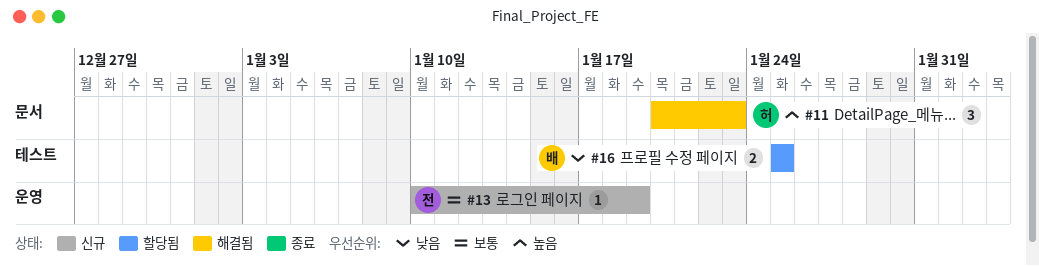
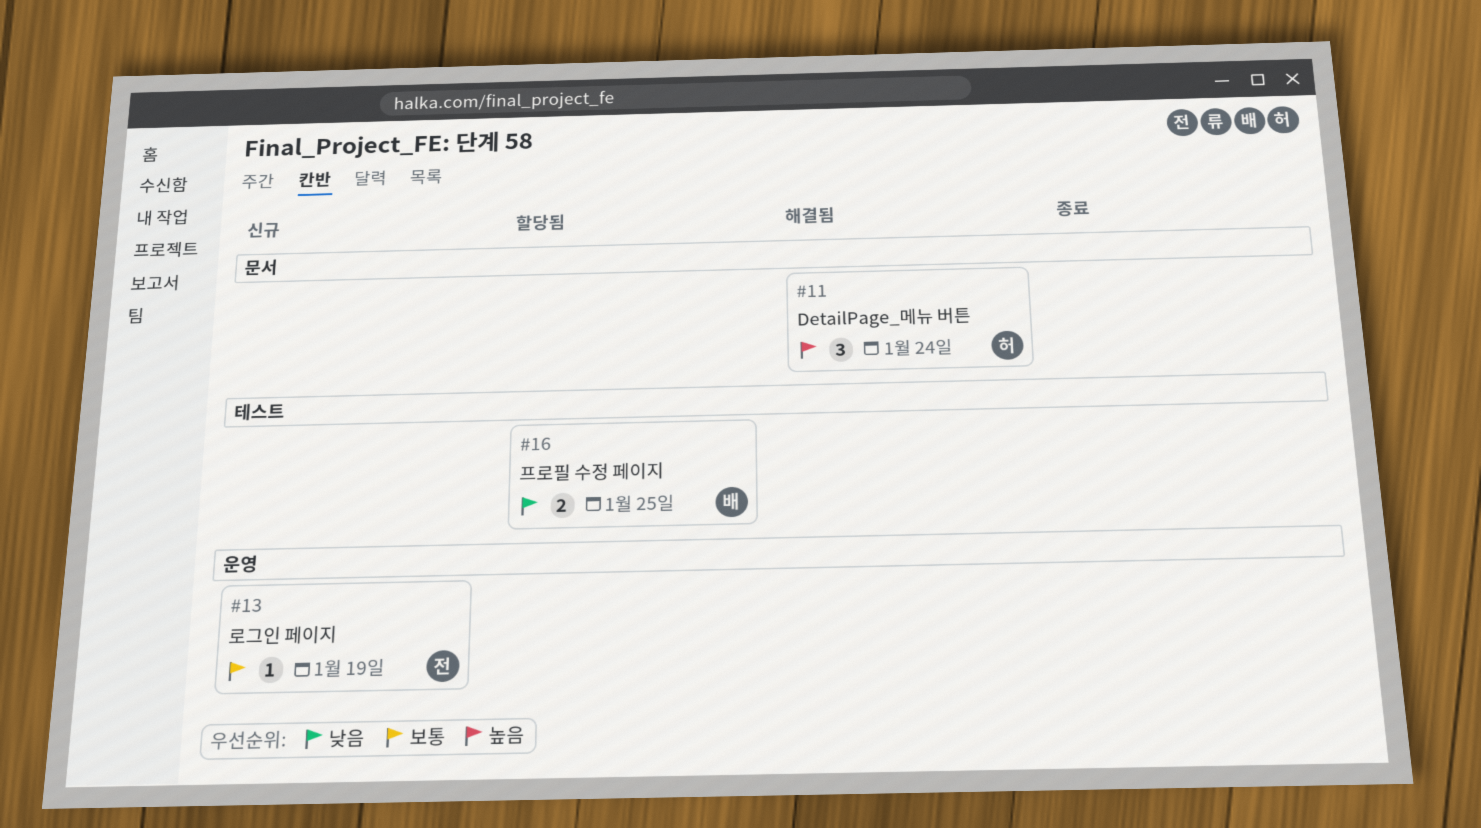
#11, due: Jan 23 -> Jan 24

